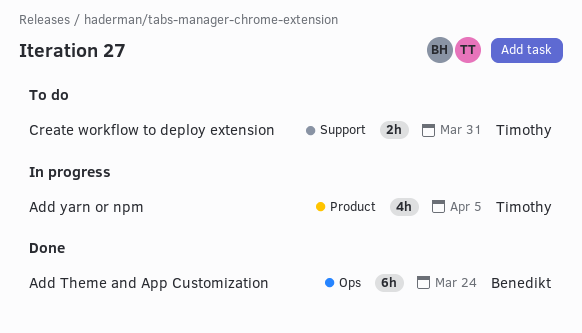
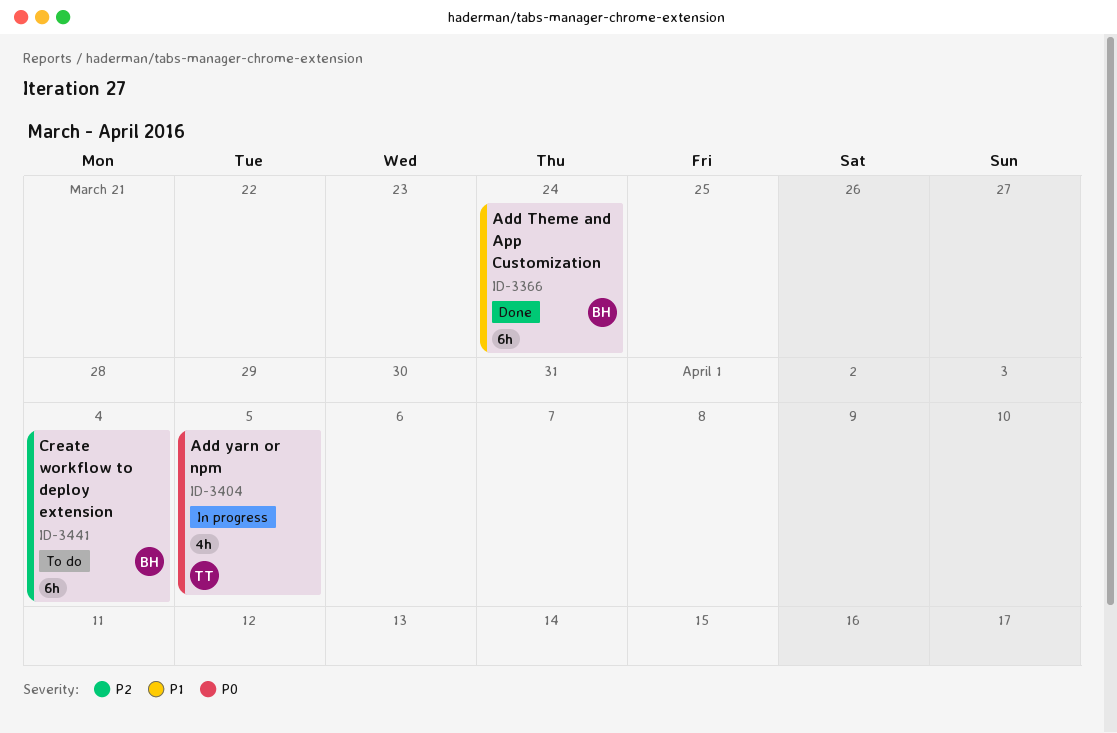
Create workflow to deploy extension, owner: Timothy -> Benedikt
Create workflow to deploy extension, estimate: 2h -> 6h
Create workflow to deploy extension, due: Mar 31 -> Apr 4

